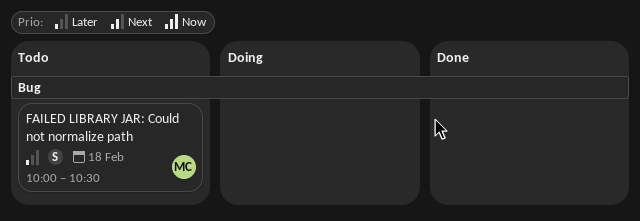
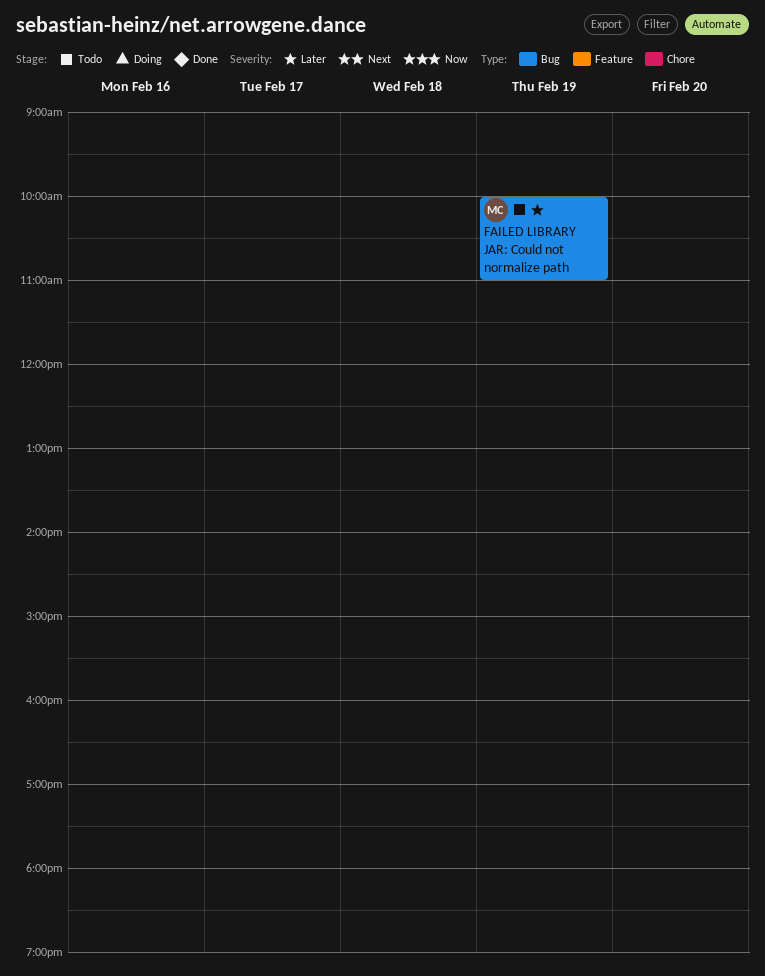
FAILED LIBRARY JAR: Could not normalize path, day: Feb 18 -> Feb 19
FAILED LIBRARY JAR: Could not normalize path, ends: 10:30 -> 11:00

